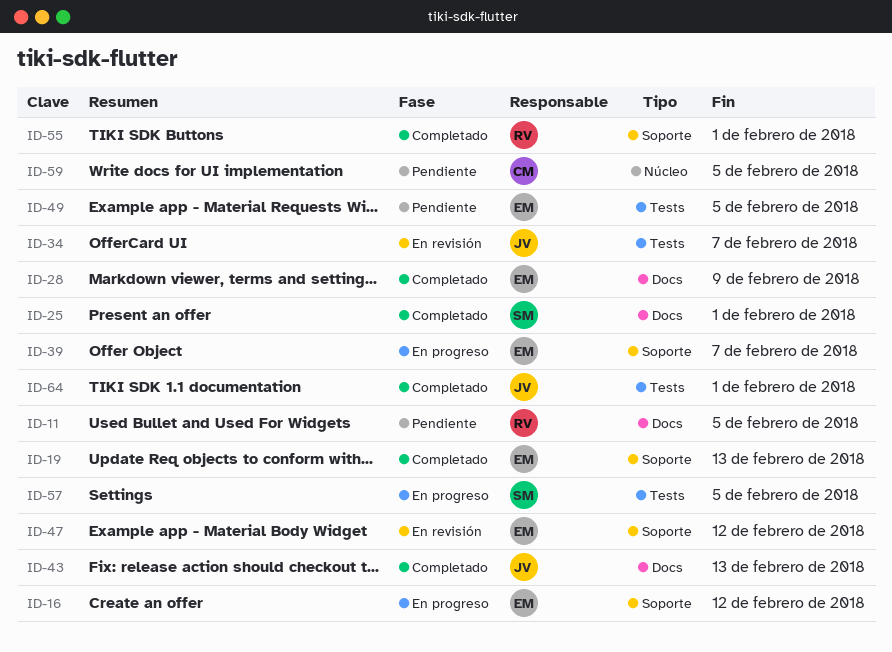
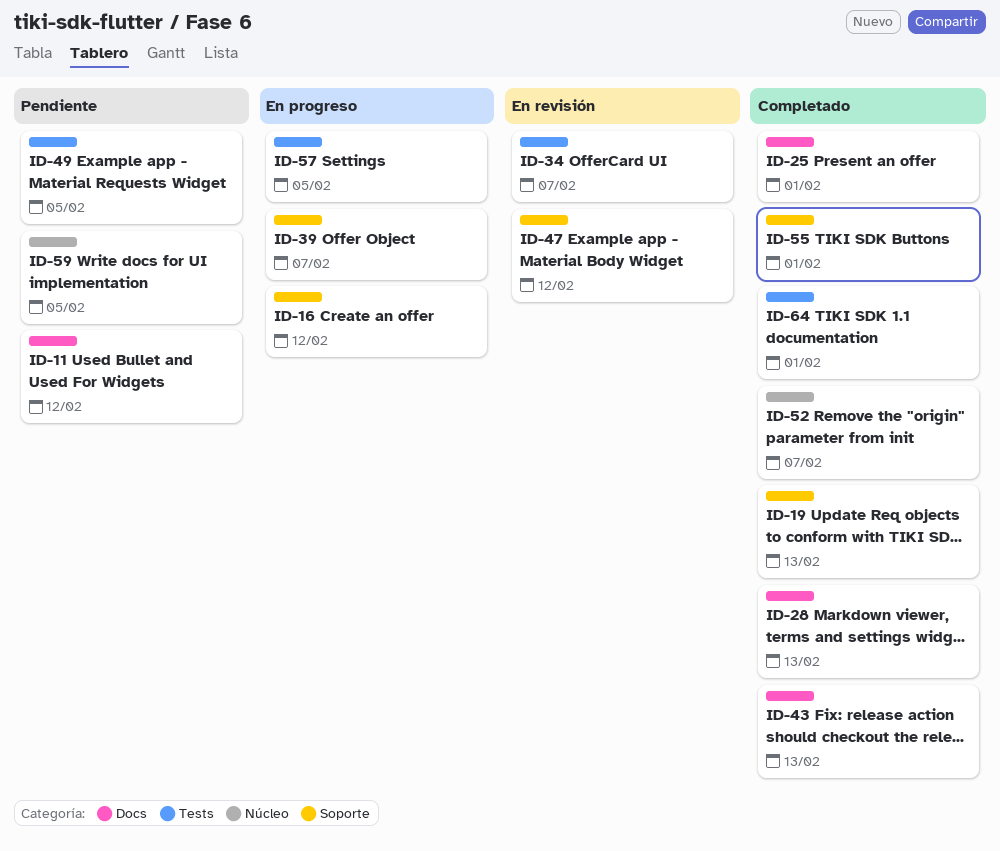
ID-11, due: Feb 5 -> Feb 12
ID-28, due: Feb 9 -> Feb 13
ID-52: none -> present

